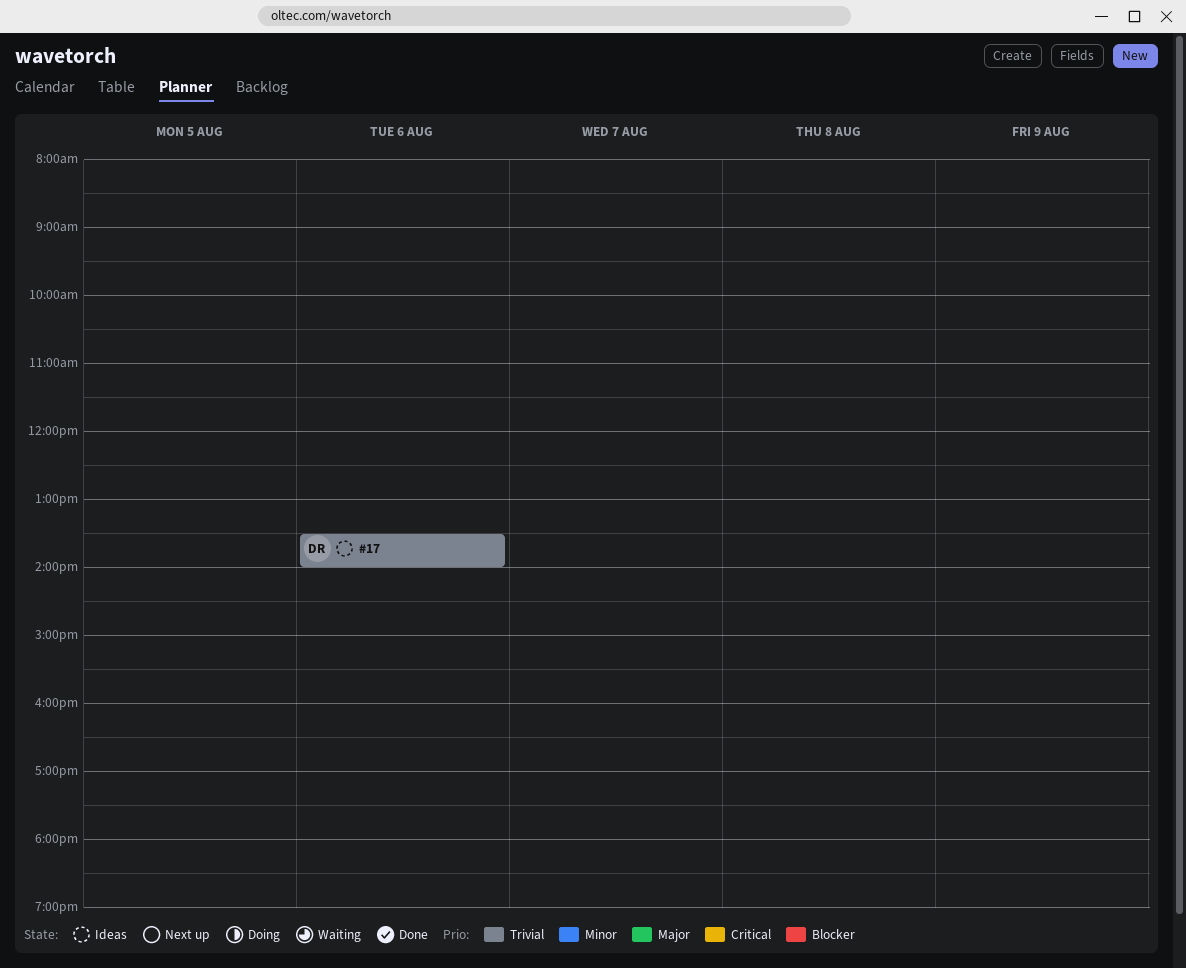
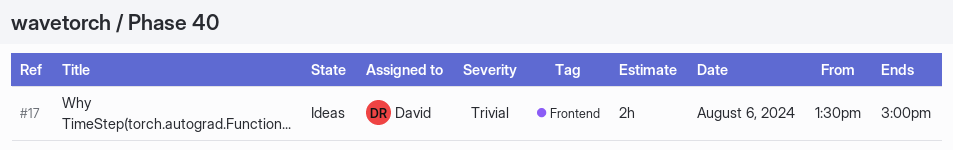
#17, ends: 14:00 -> 15:00

